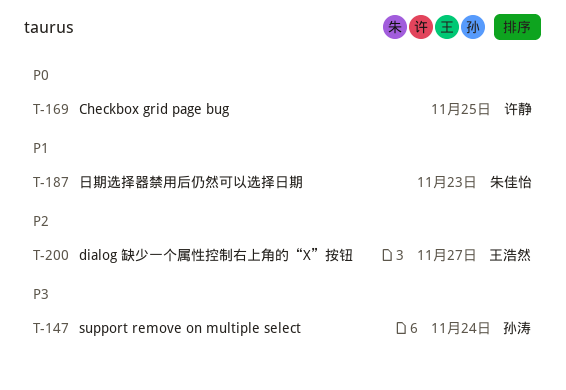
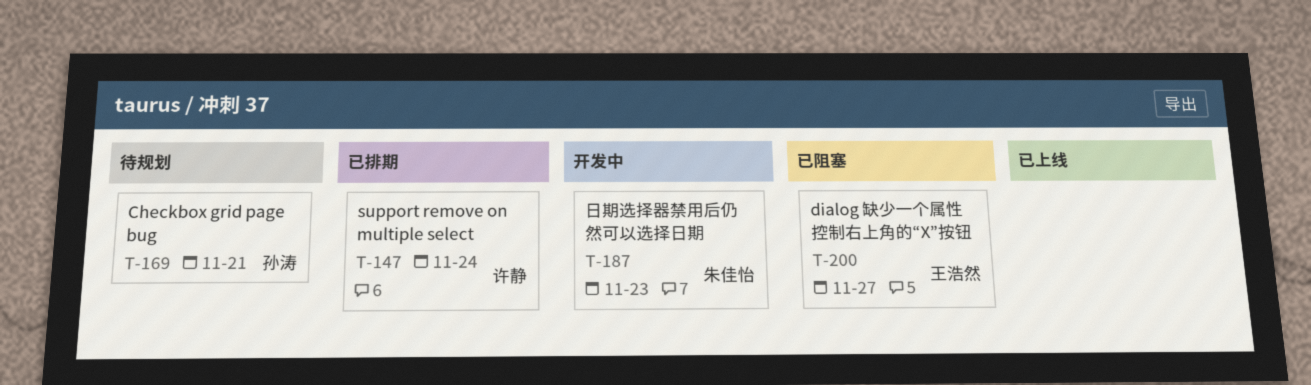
T-147, owner: 孙涛 -> 许静
T-169, owner: 许静 -> 孙涛
T-169, due: Nov 25 -> Nov 21

